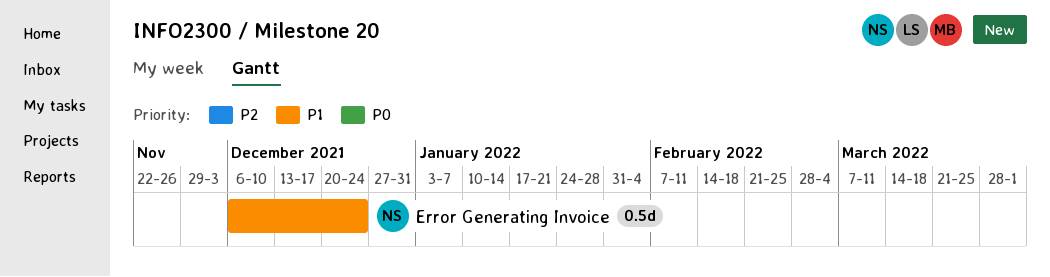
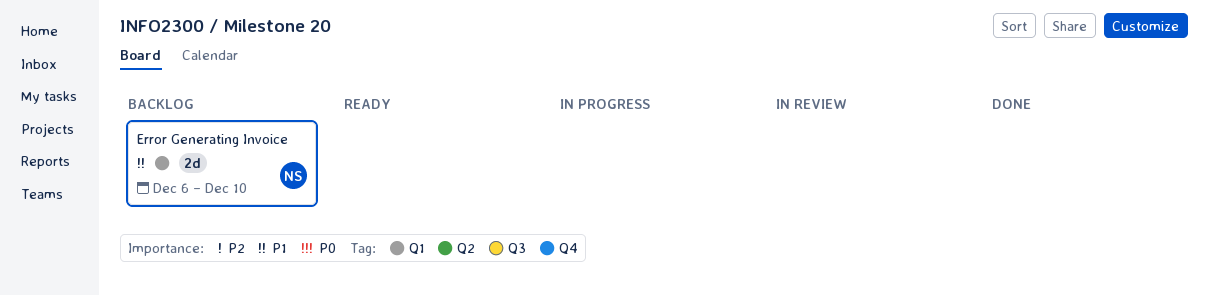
Error Generating Invoice, estimate: 0.5d -> 2d
Error Generating Invoice, due: Dec 24 -> Dec 10

